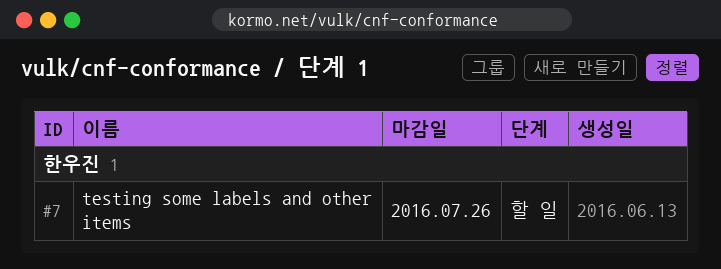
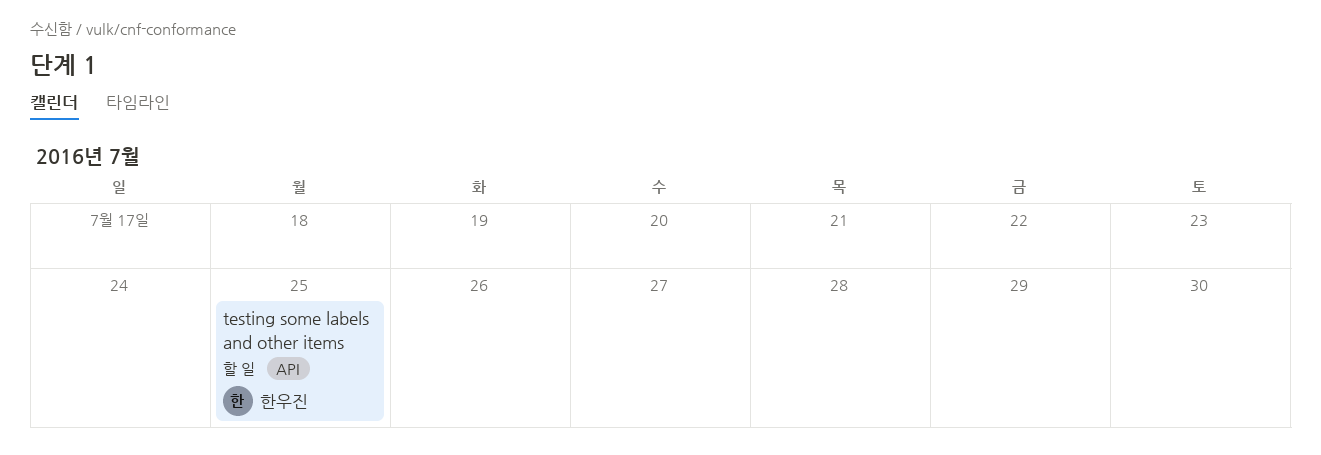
testing some labels and other items, due: Jul 26 -> Jul 25

